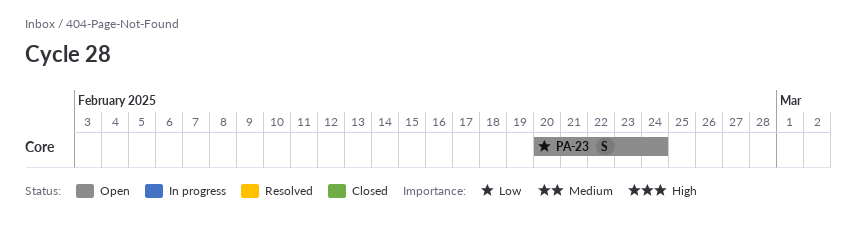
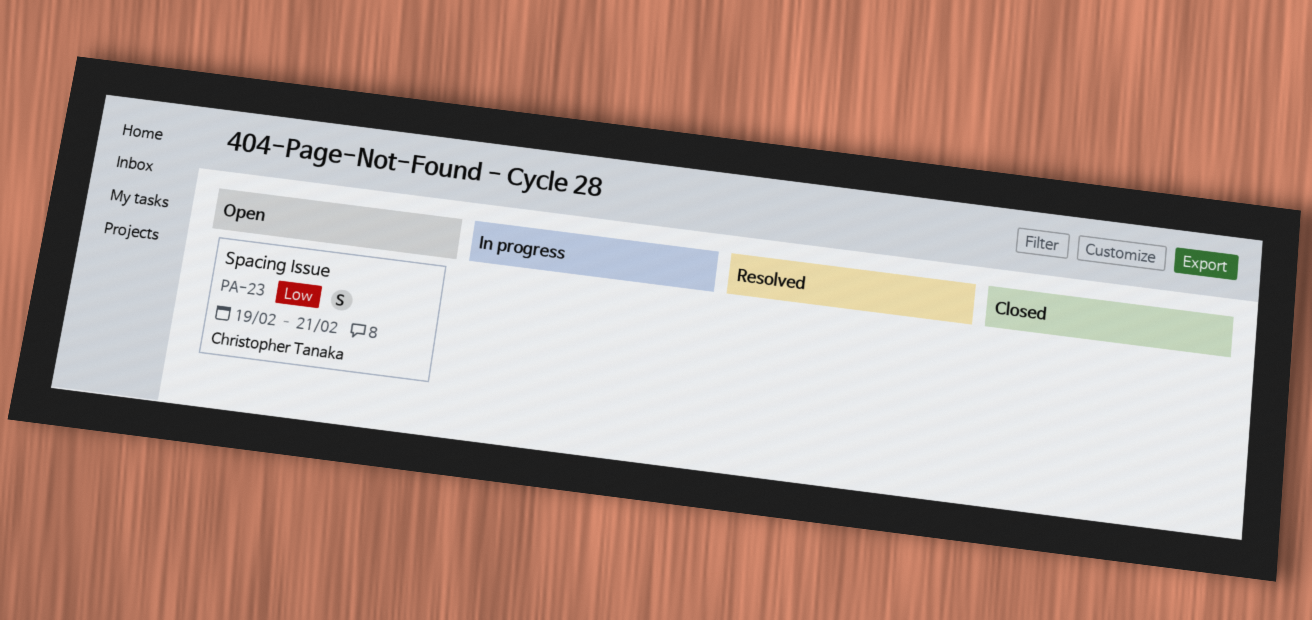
PA-23, start: Feb 20 -> Feb 19
PA-23, due: Feb 24 -> Feb 21

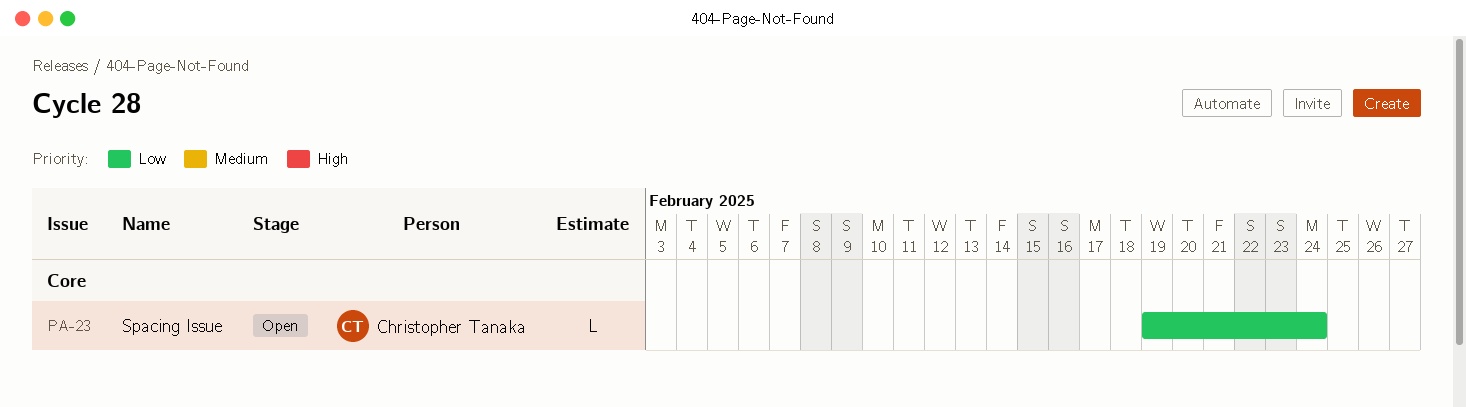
PA-23, estimate: S -> L
PA-23, due: Feb 21 -> Feb 24

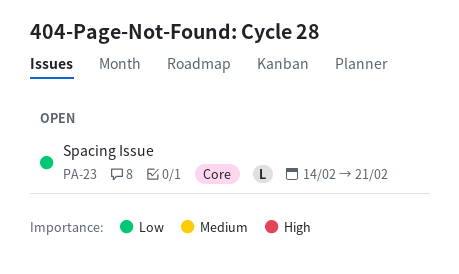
PA-23, start: Feb 19 -> Feb 14
PA-23, due: Feb 24 -> Feb 21

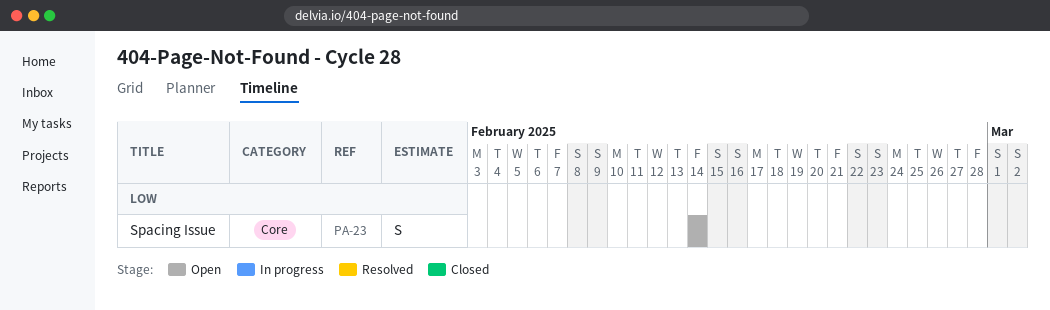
PA-23, estimate: L -> S
PA-23, due: Feb 21 -> Feb 14

